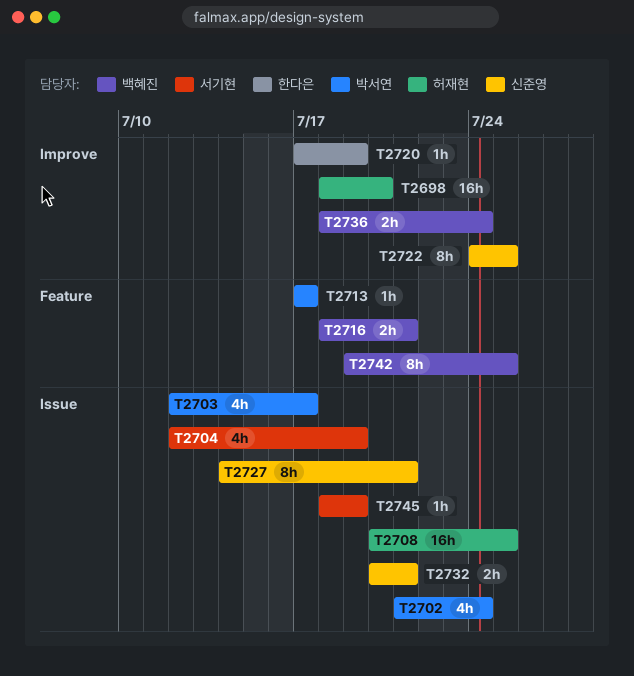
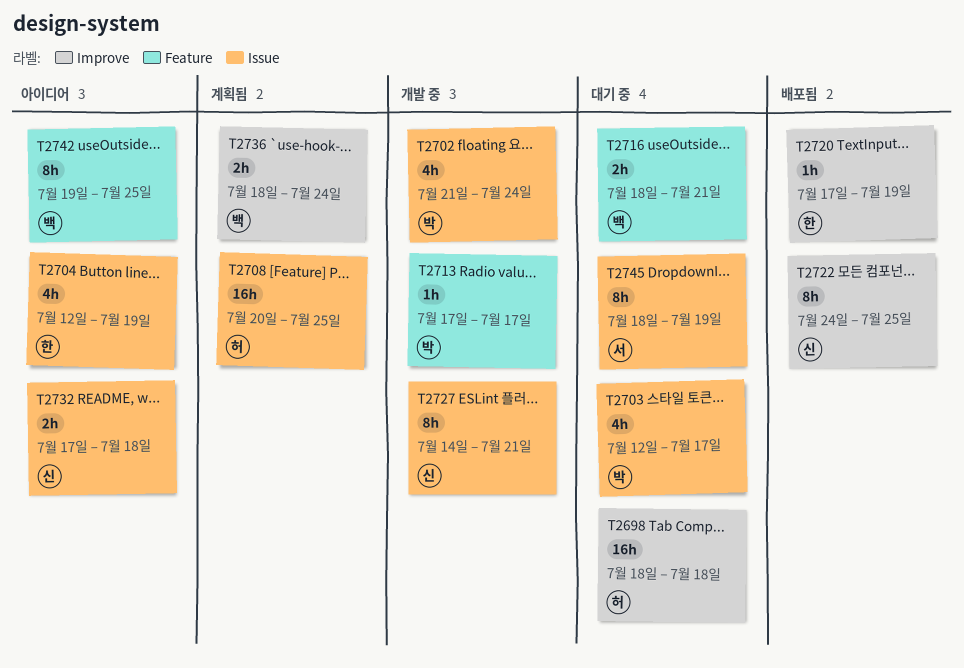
T2698, due: Jul 20 -> Jul 18
T2704, owner: 서기현 -> 한다은
T2732, start: Jul 20 -> Jul 17
T2732, due: Jul 21 -> Jul 18
T2745, estimate: 1h -> 8h

